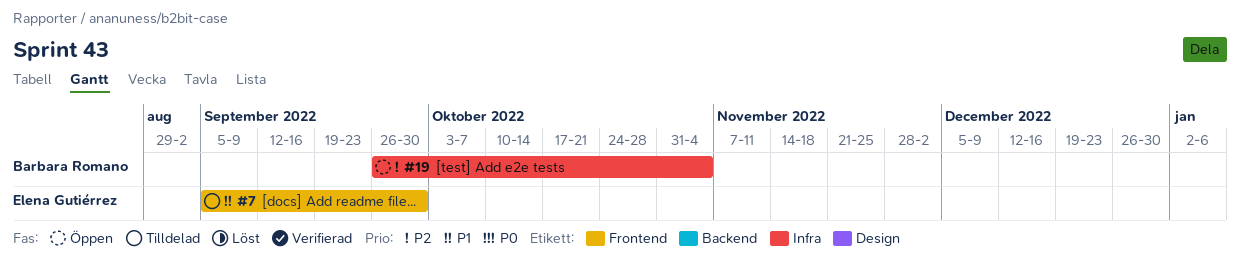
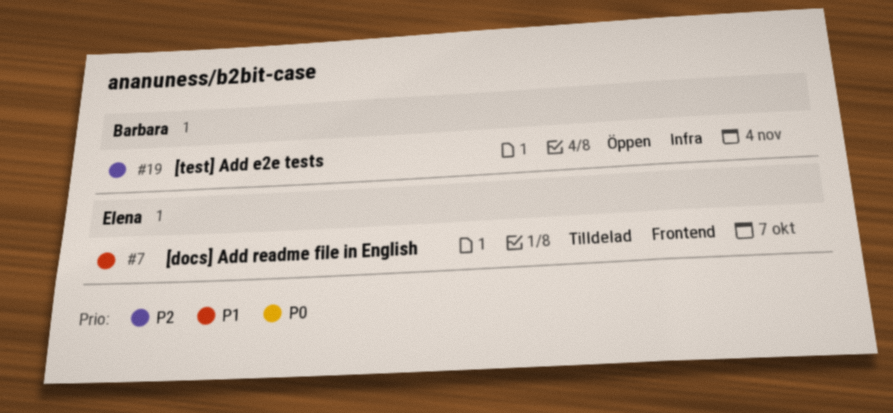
#7, due: Sep 30 -> Oct 7

